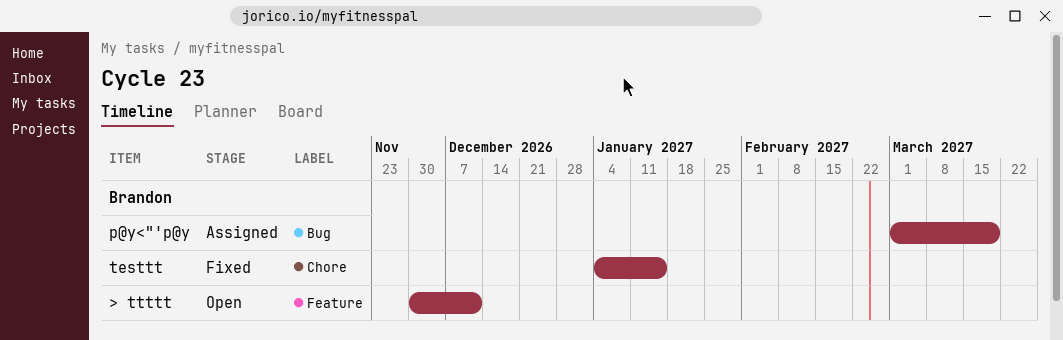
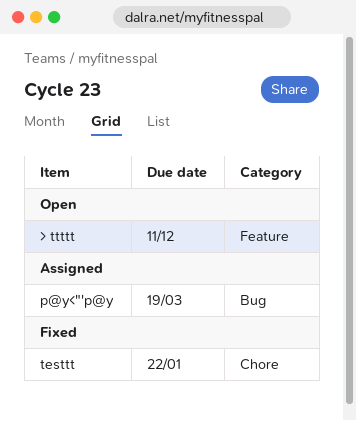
testtt, due: Jan 15 -> Jan 22

